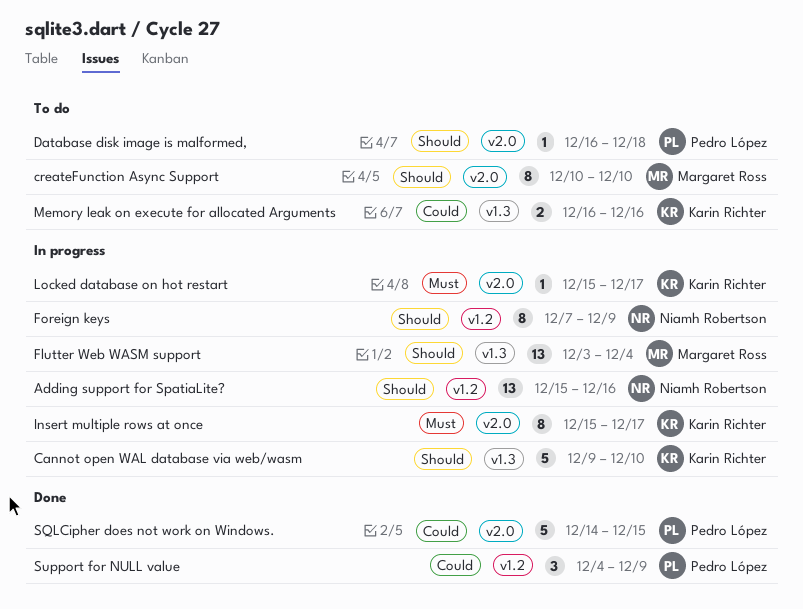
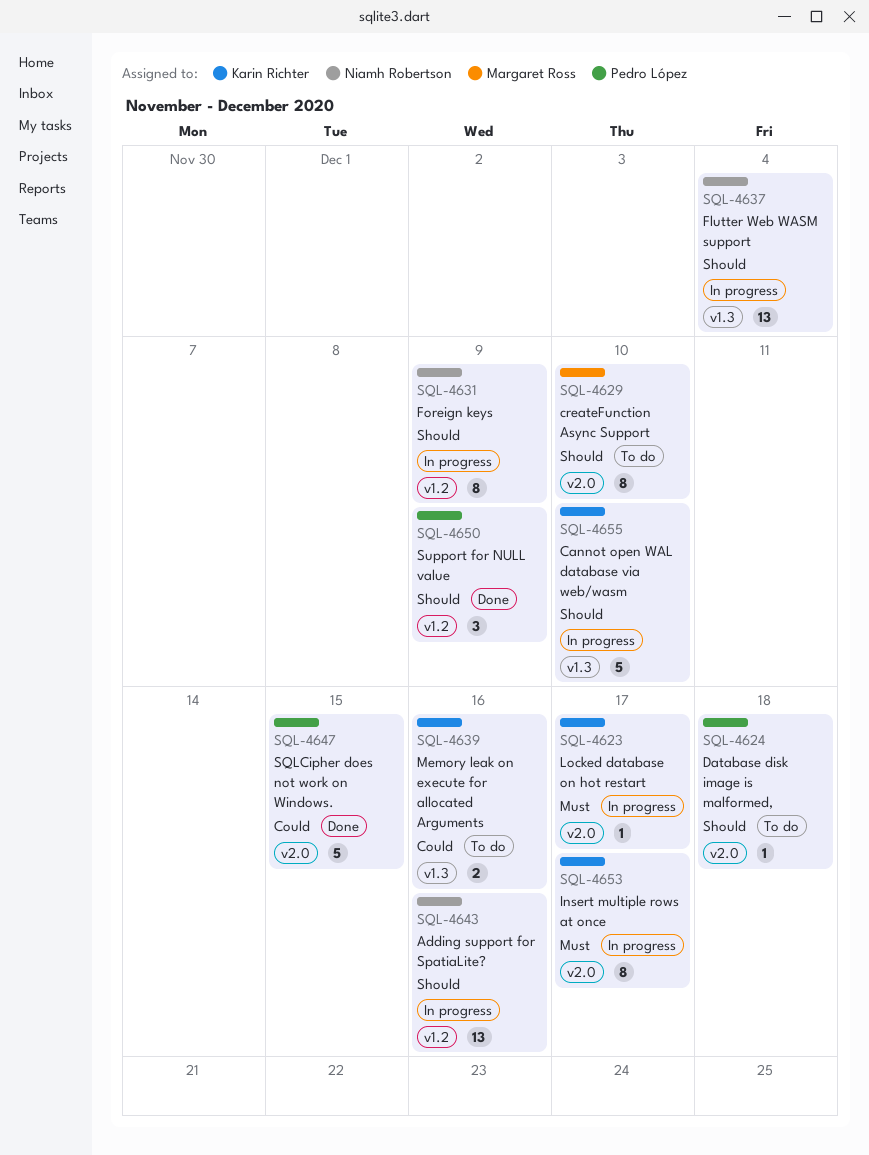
Flutter Web WASM support, owner: Margaret Ross -> Niamh Robertson
Support for NULL value, priority: Could -> Should

